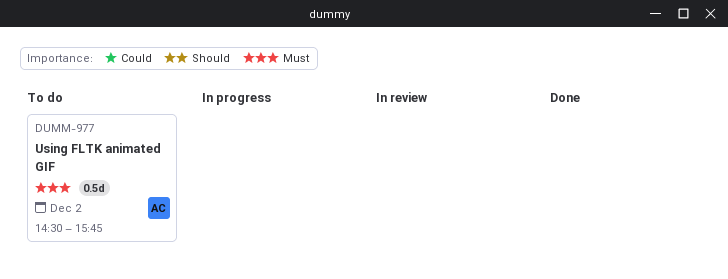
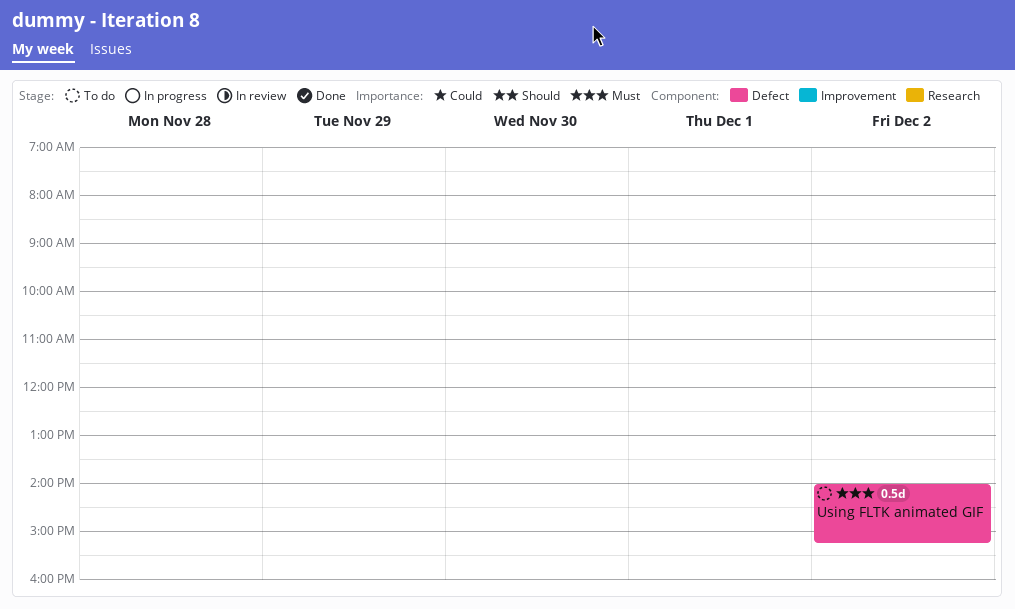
Using FLTK animated GIF, begins: 14:30 -> 14:00
Using FLTK animated GIF, ends: 15:45 -> 15:15

